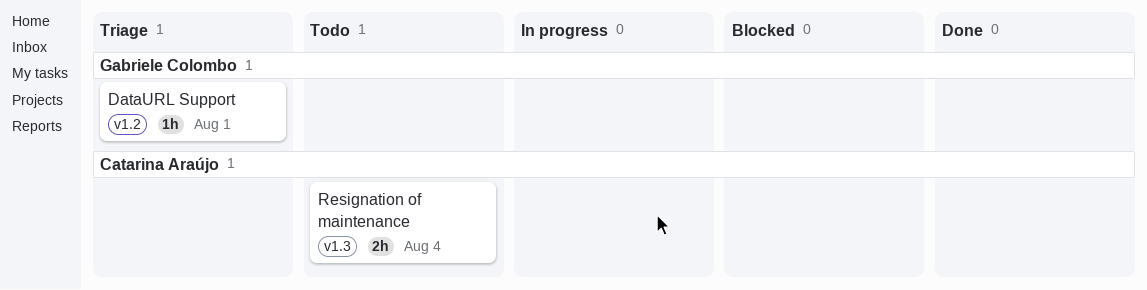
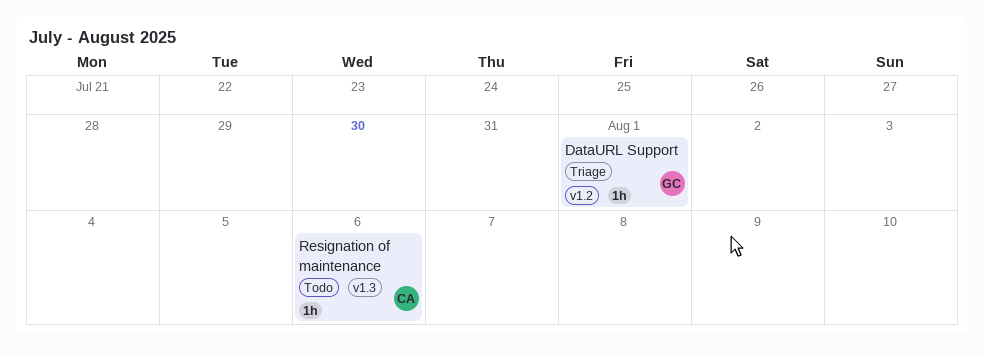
Resignation of maintenance, estimate: 2h -> 1h
Resignation of maintenance, due: Aug 4 -> Aug 6

